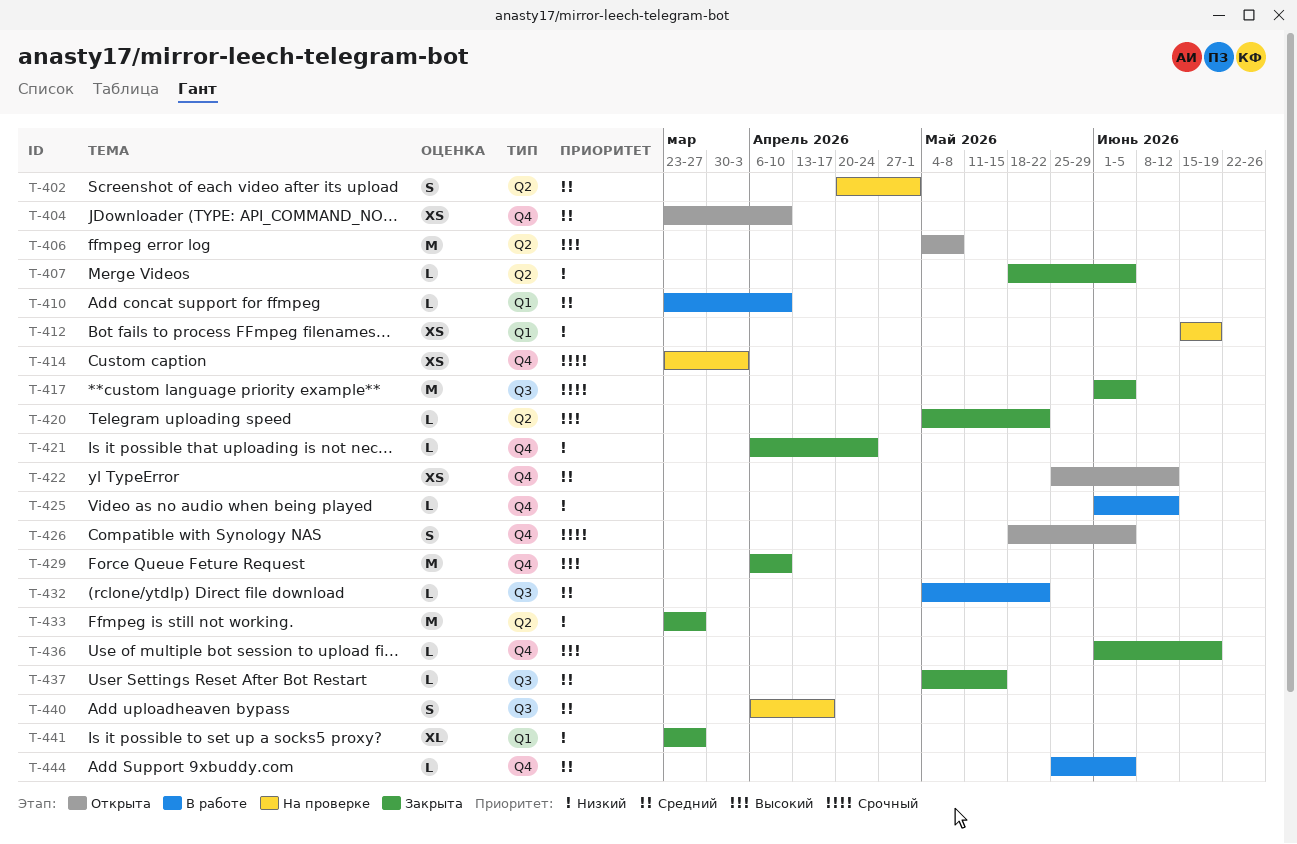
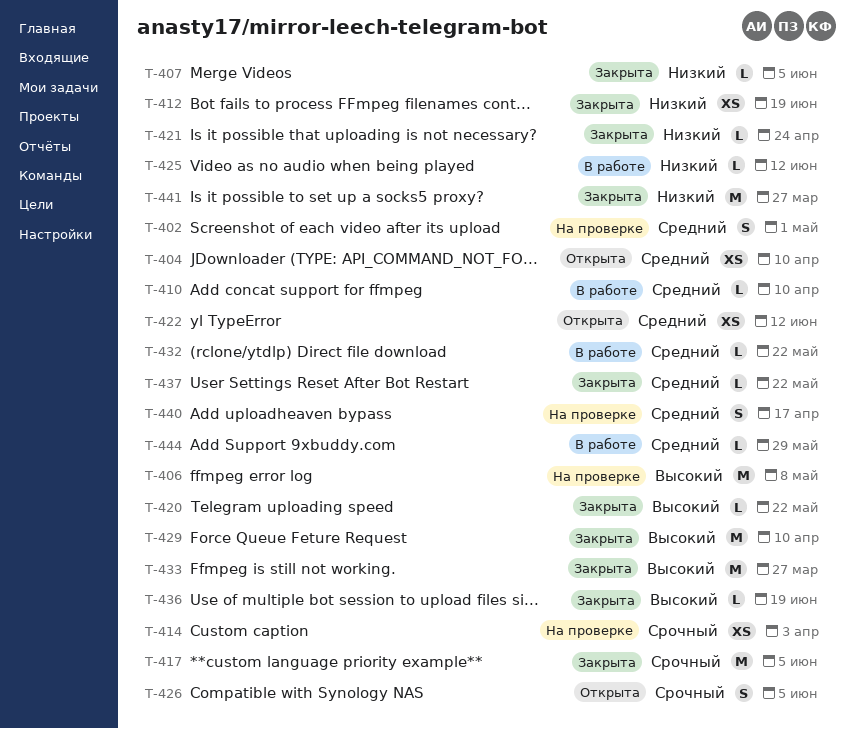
T-406, status: Открыта -> На проверке
T-412, status: На проверке -> Закрыта
T-433, priority: Низкий -> Высокий
T-437, due: May 15 -> May 22
T-441, estimate: XL -> M
T-444, due: Jun 5 -> May 29

